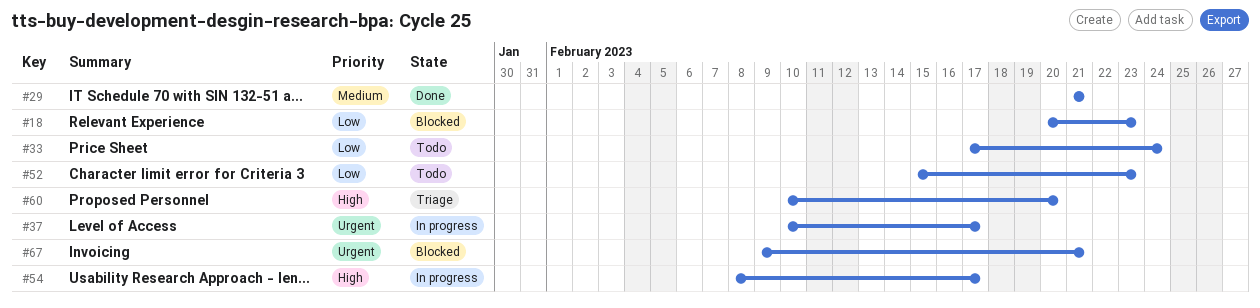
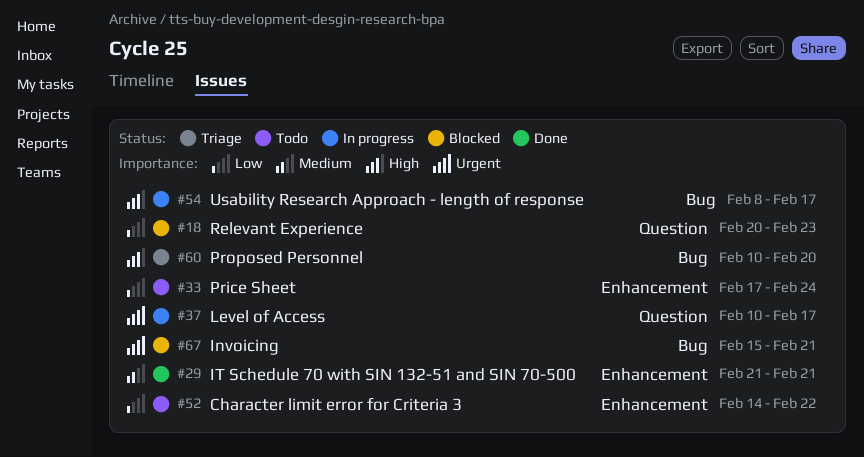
#52, start: Feb 15 -> Feb 14
#52, due: Feb 23 -> Feb 22
#67, start: Feb 9 -> Feb 15

